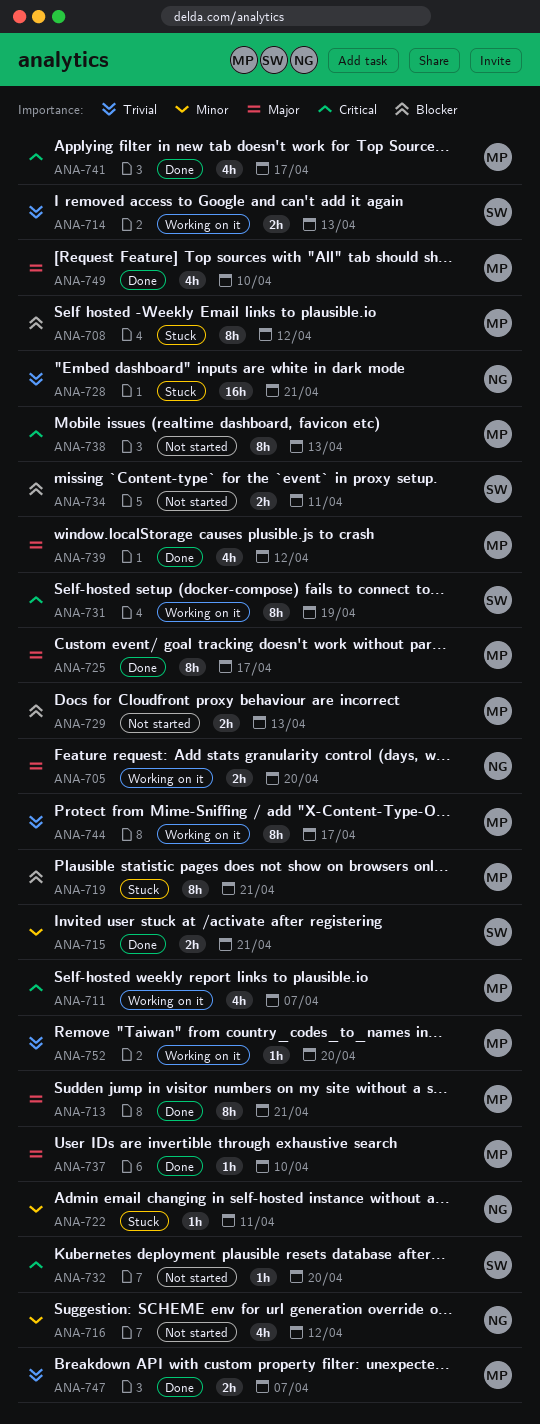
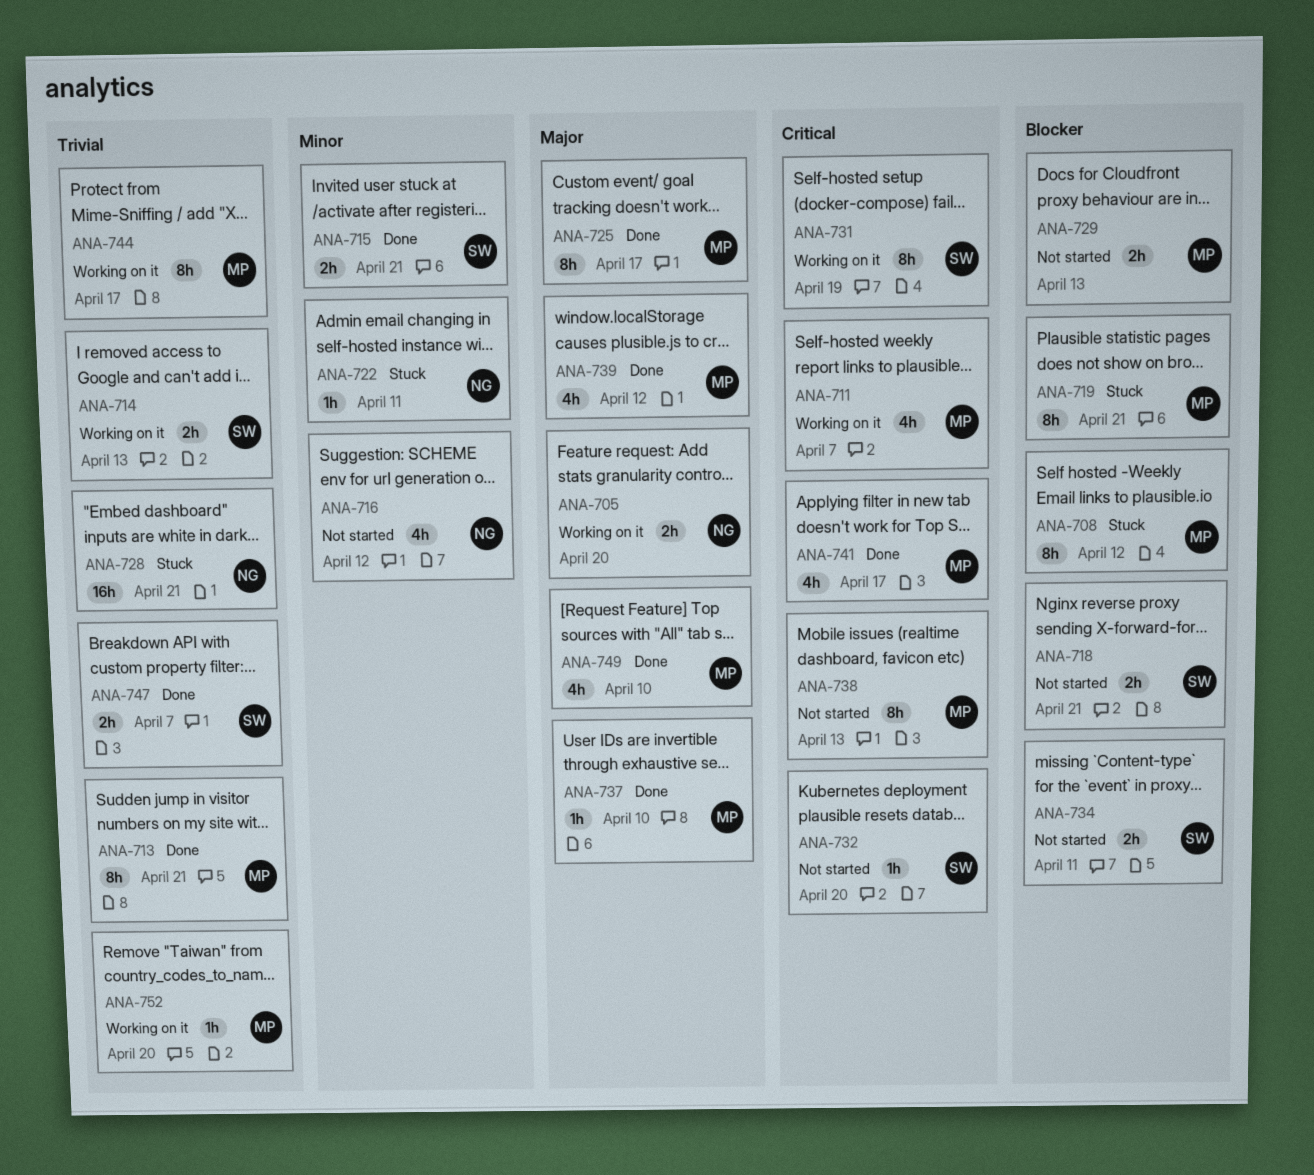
ANA-713, priority: Major -> Trivial
ANA-718: none -> present
ANA-747, owner: MP -> SW

